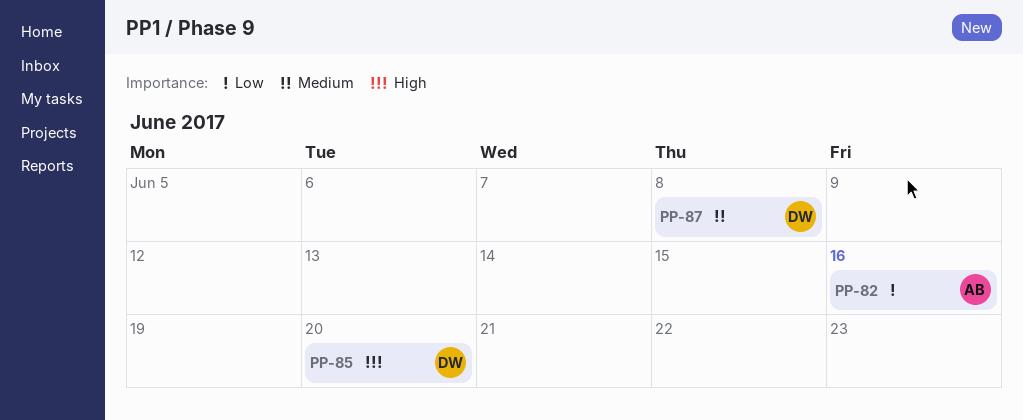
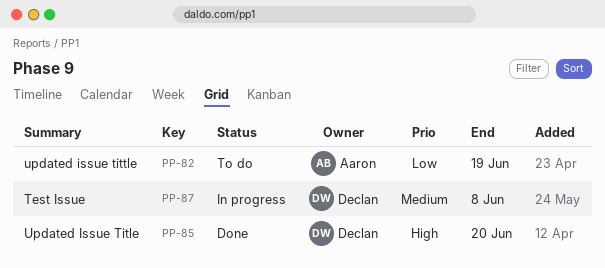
PP-82, due: Jun 16 -> Jun 19

